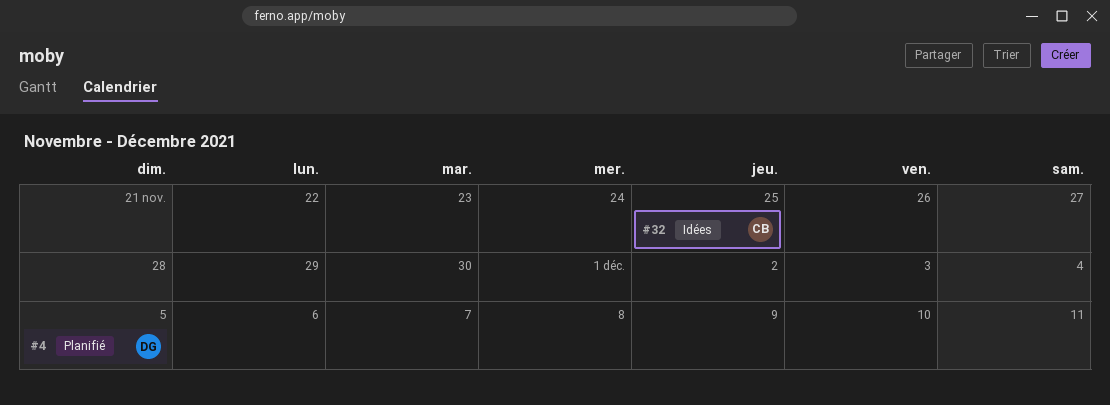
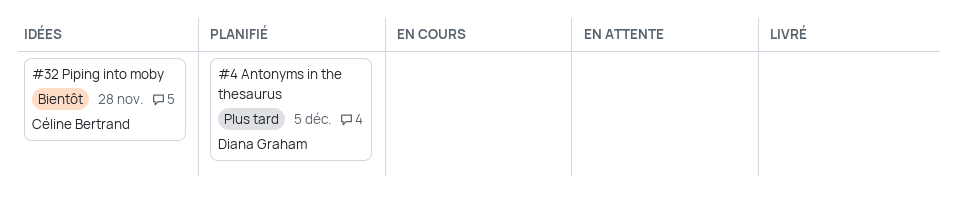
#32, due: Nov 25 -> Nov 28

